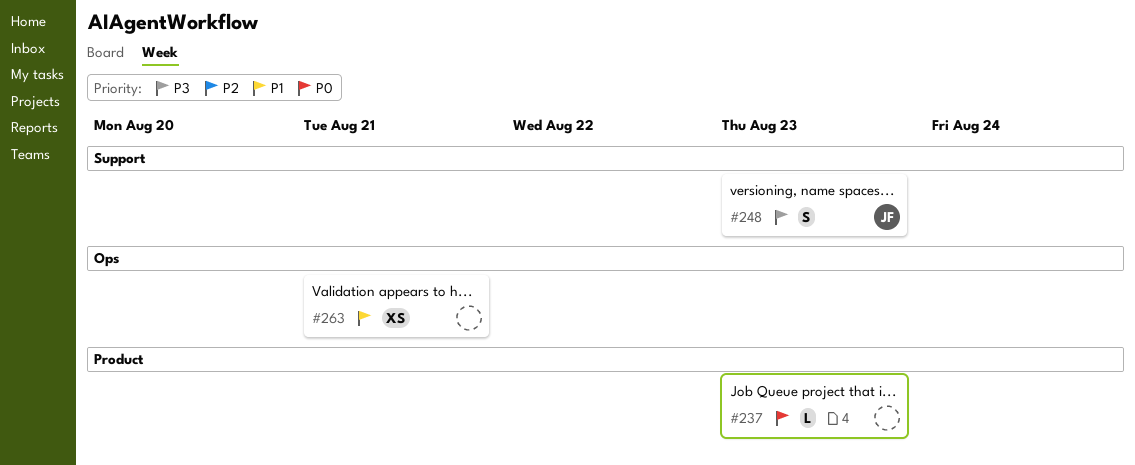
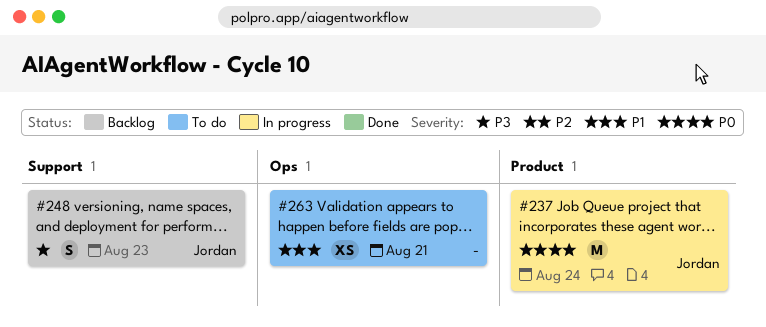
#237, owner: none -> Jordan
#237, estimate: L -> M
#237, due: Aug 23 -> Aug 24

